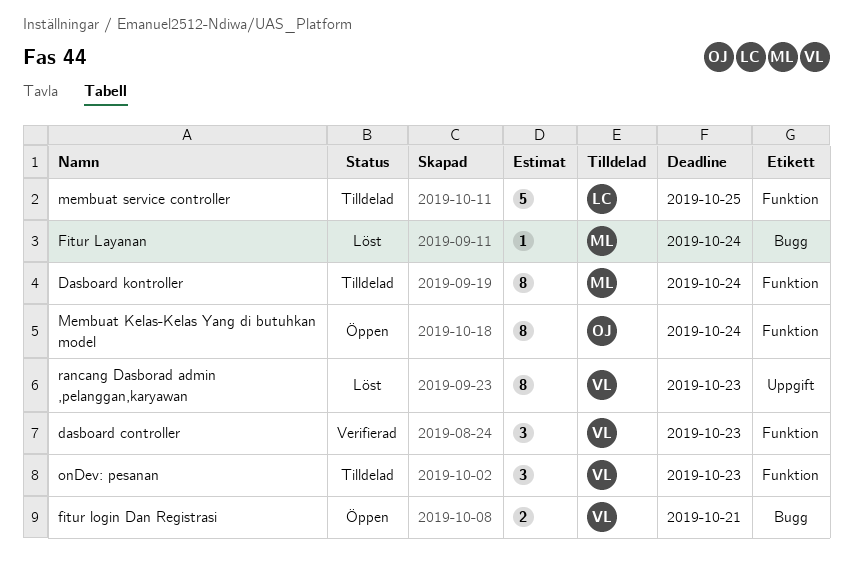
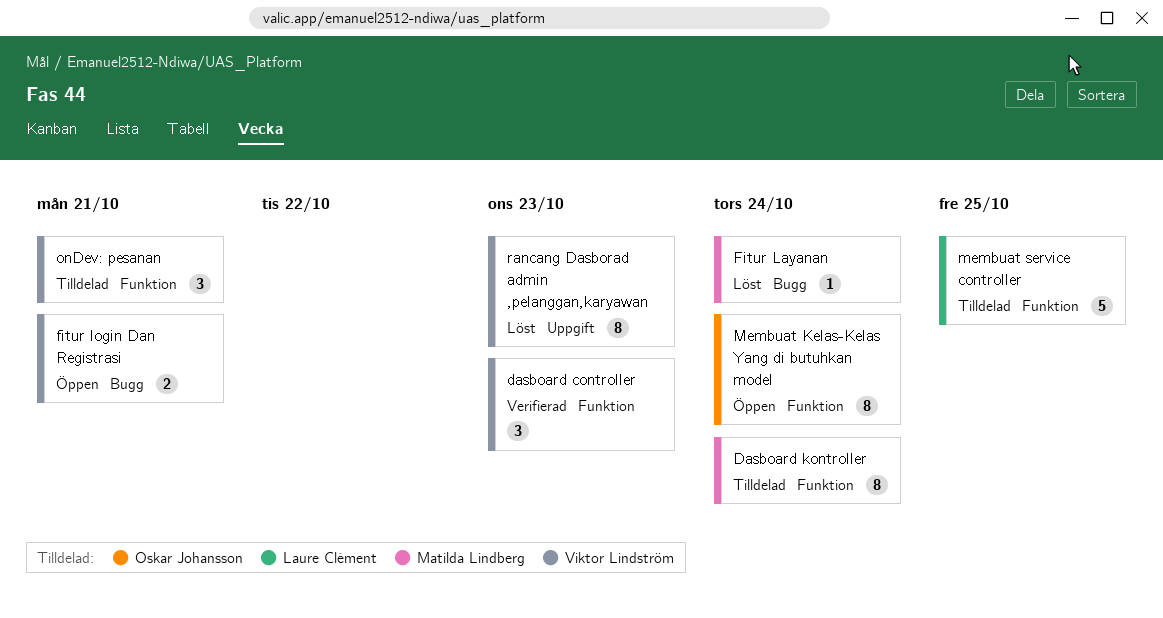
onDev: pesanan, due: Oct 23 -> Oct 21

